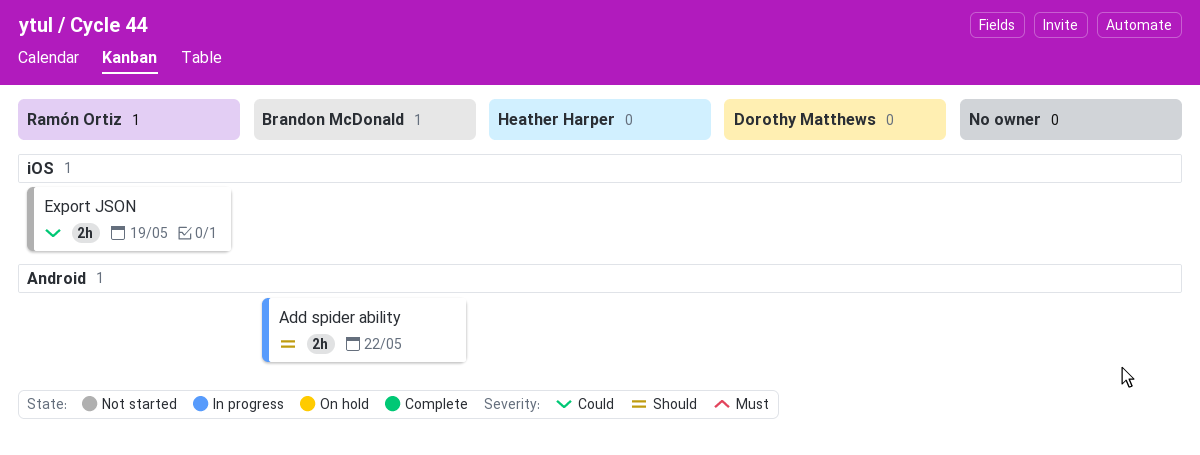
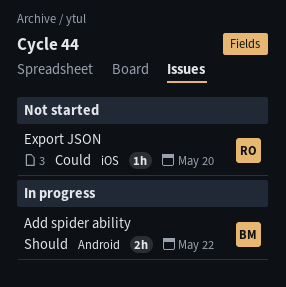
Export JSON, estimate: 2h -> 1h
Export JSON, due: May 19 -> May 20

